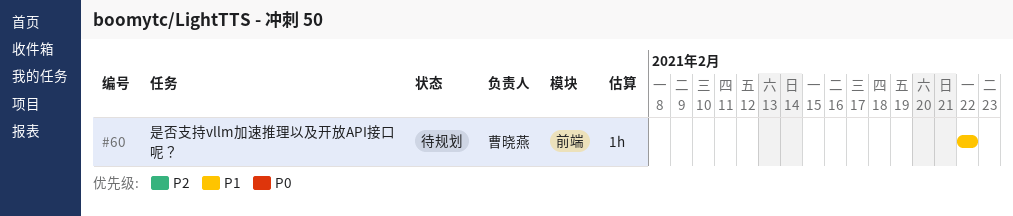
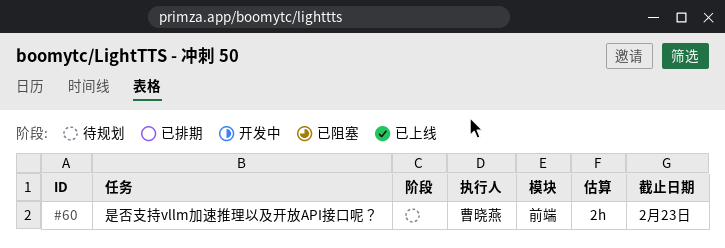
#60, estimate: 1h -> 2h
#60, due: Feb 22 -> Feb 23

